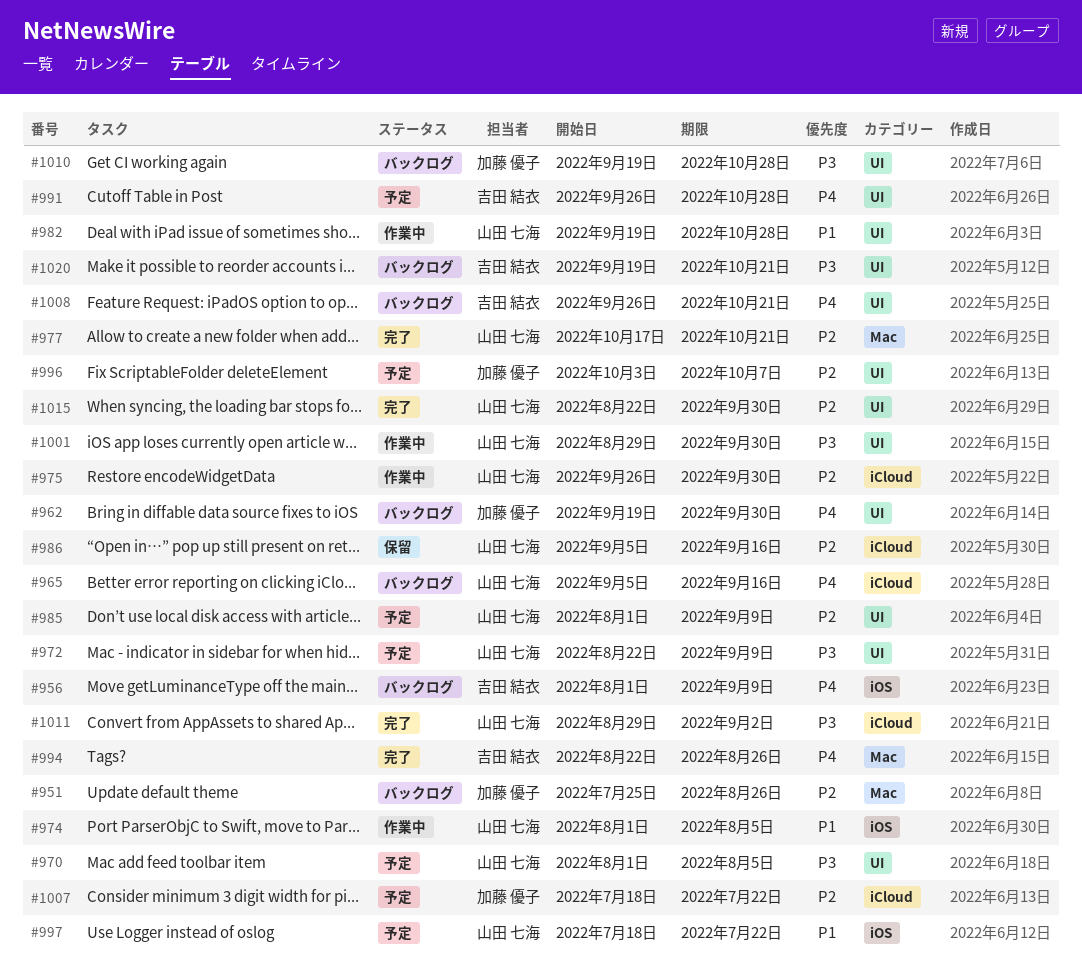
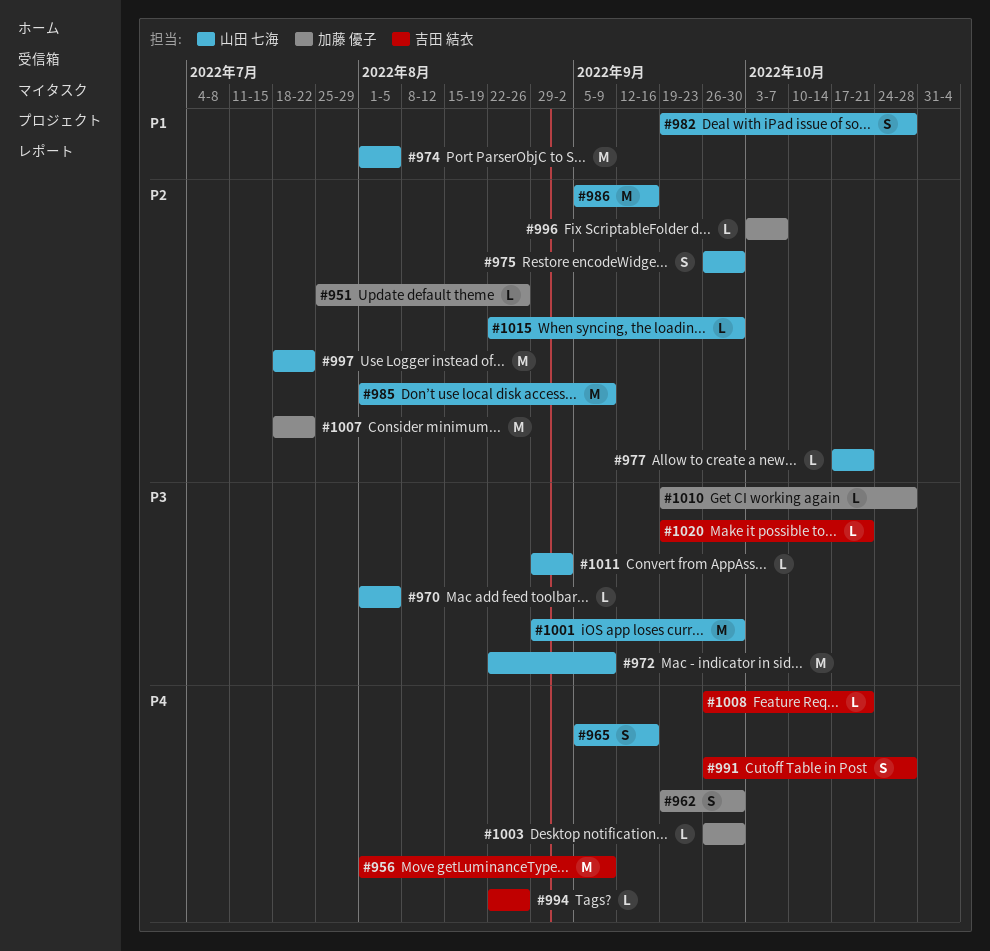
#997, priority: P1 -> P2
#1003: none -> present

